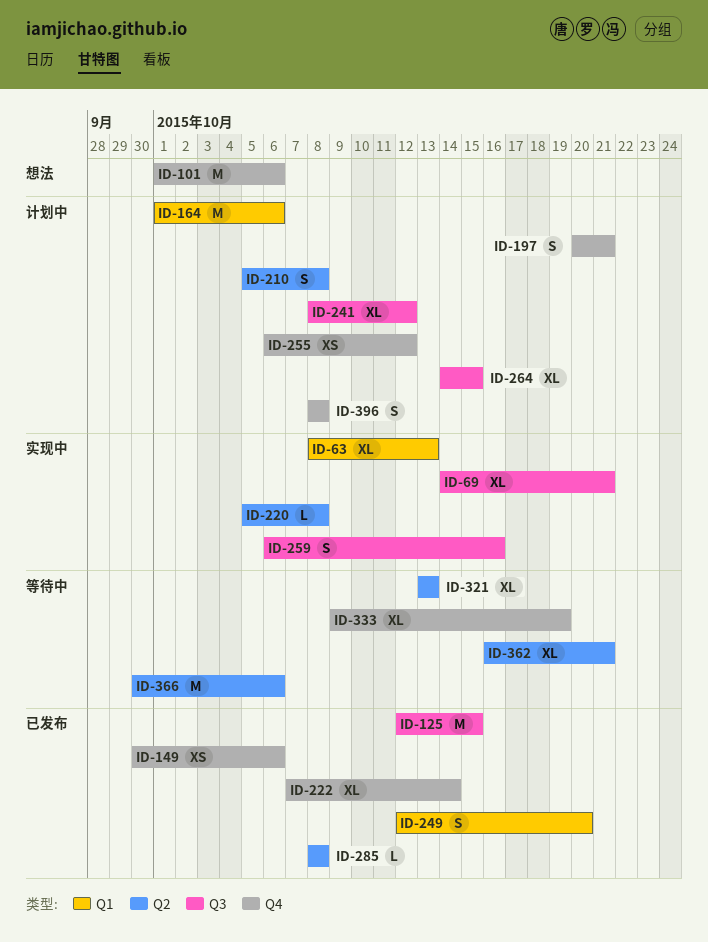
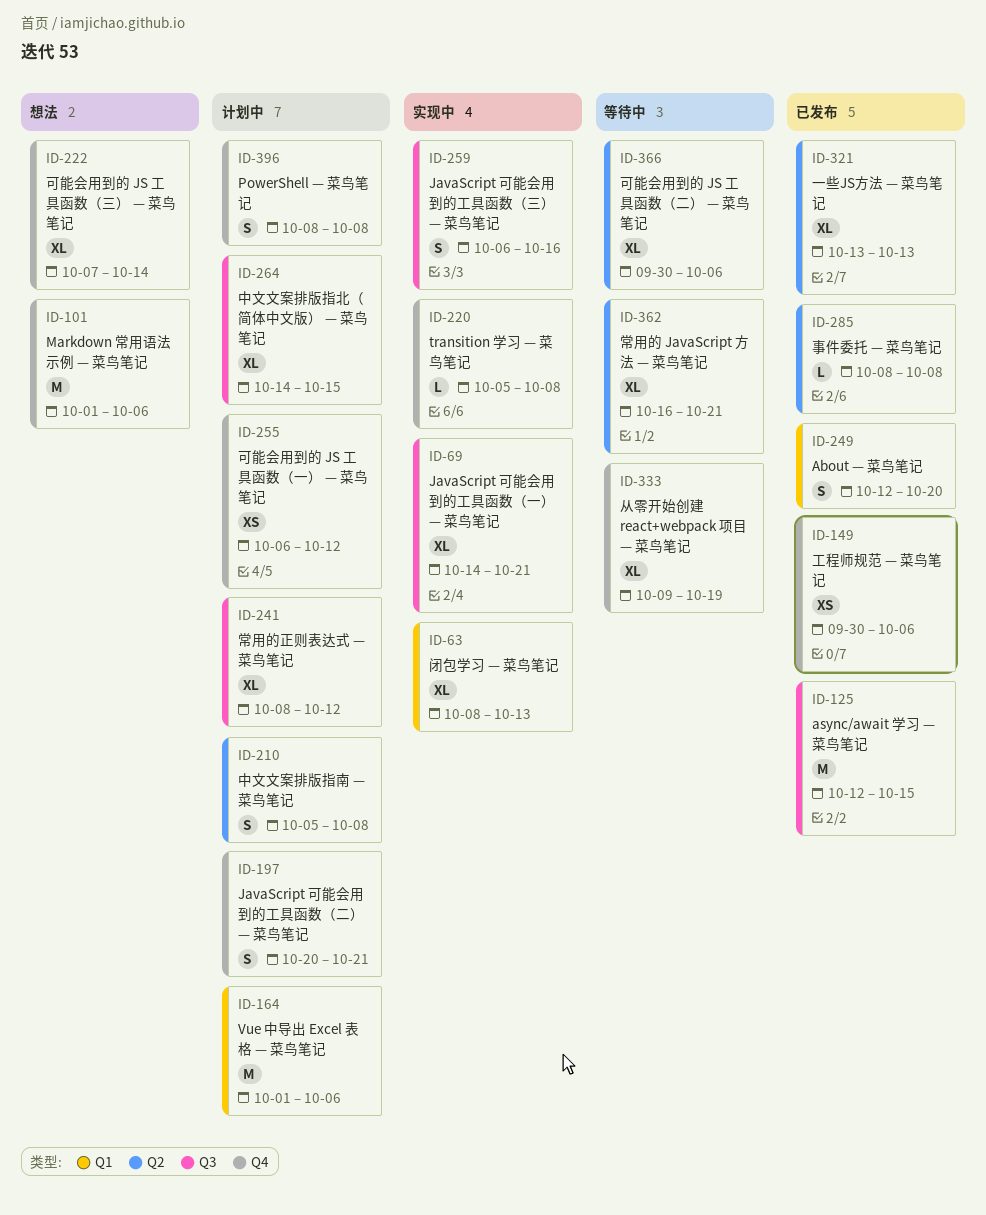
ID-220, label: Q2 -> Q4
ID-222, status: 已发布 -> 想法
ID-321, status: 等待中 -> 已发布
ID-366, estimate: M -> XL

